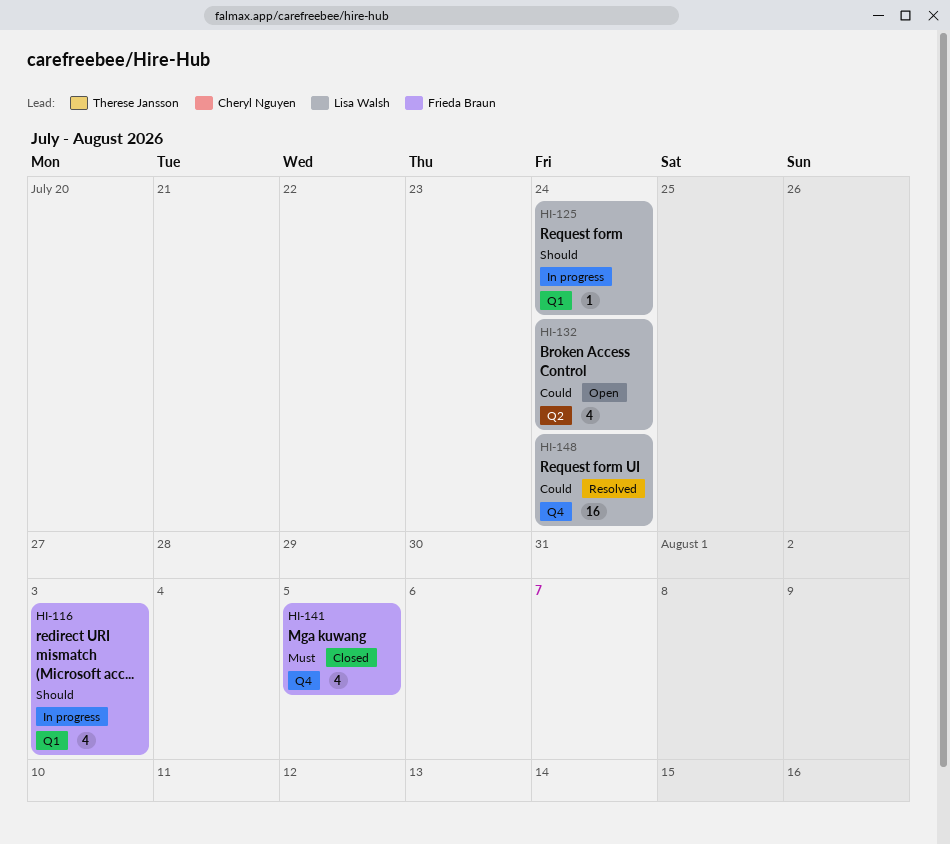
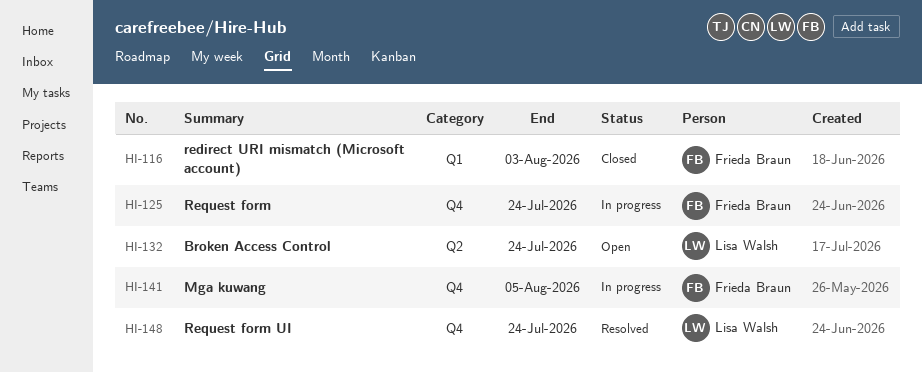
HI-116, status: In progress -> Closed
HI-125, owner: Lisa Walsh -> Frieda Braun
HI-125, label: Q1 -> Q4
HI-141, status: Closed -> In progress

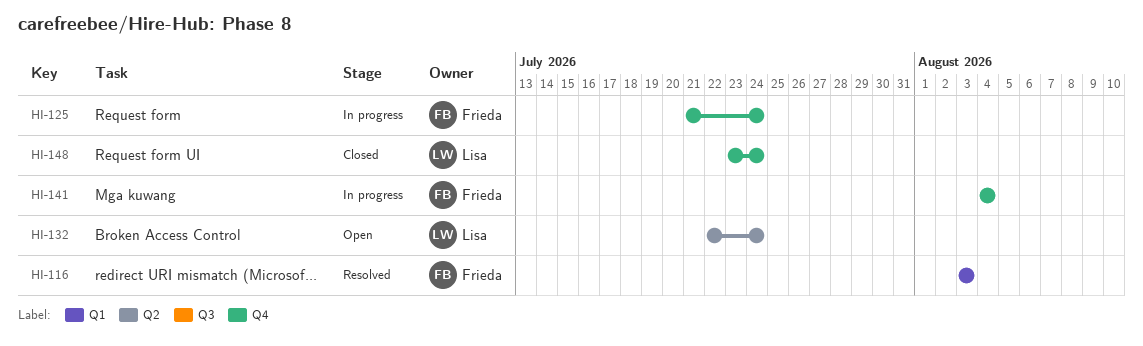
HI-116, status: Closed -> Resolved
HI-141, due: Aug 5 -> Aug 4
HI-148, status: Resolved -> Closed

